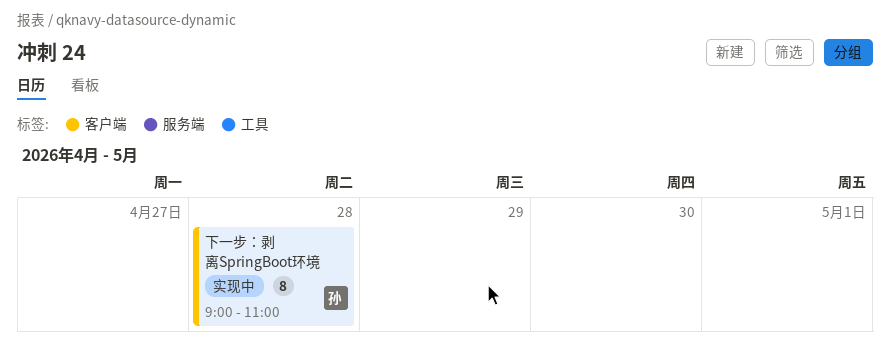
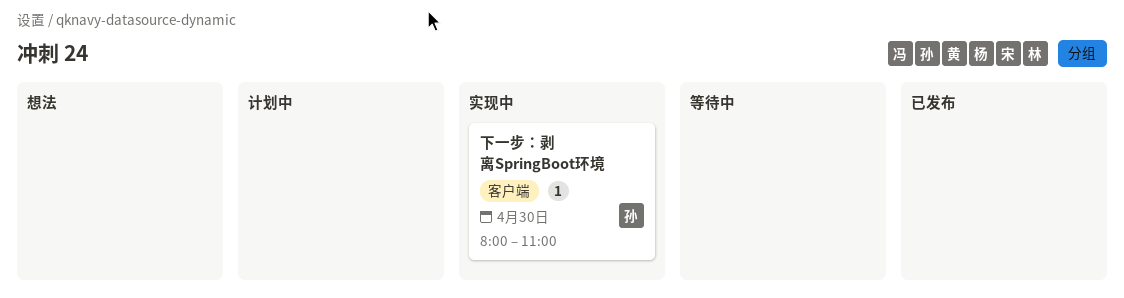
下一步：剥离SpringBoot环境, estimate: 8 -> 1
下一步：剥离SpringBoot环境, day: Apr 28 -> Apr 30
下一步：剥离SpringBoot环境, begins: 09:00 -> 08:00

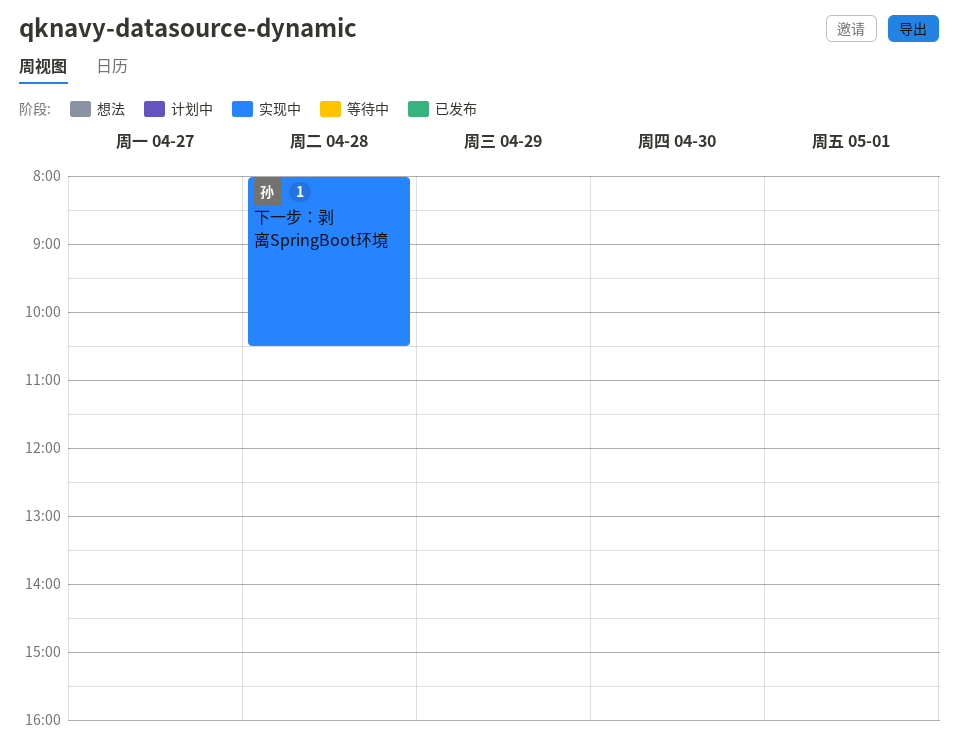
下一步：剥离SpringBoot环境, day: Apr 30 -> Apr 28
下一步：剥离SpringBoot环境, ends: 11:00 -> 10:30

